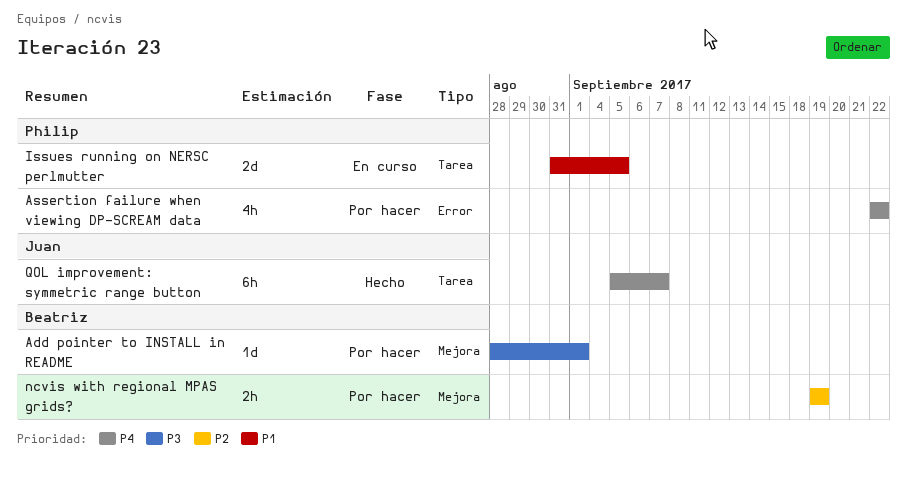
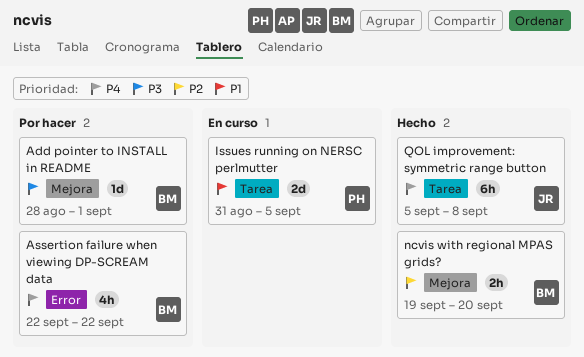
Assertion failure when viewing DP-SCREAM data, owner: Philip -> Beatriz
ncvis with regional MPAS grids?, status: Por hacer -> Hecho
ncvis with regional MPAS grids?, due: Sep 19 -> Sep 20
QOL improvement: symmetric range button, due: Sep 7 -> Sep 8

